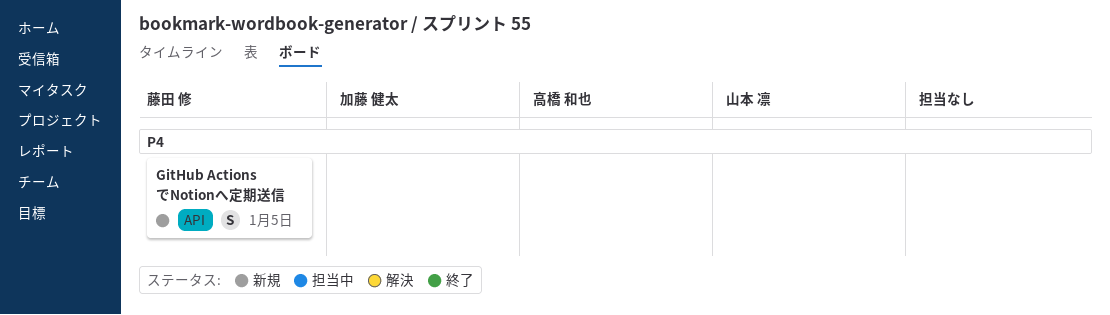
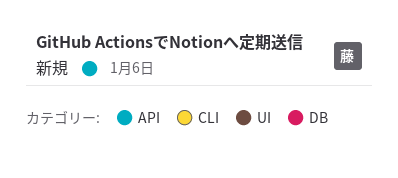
GitHub ActionsでNotionへ定期送信, due: Jan 5 -> Jan 6

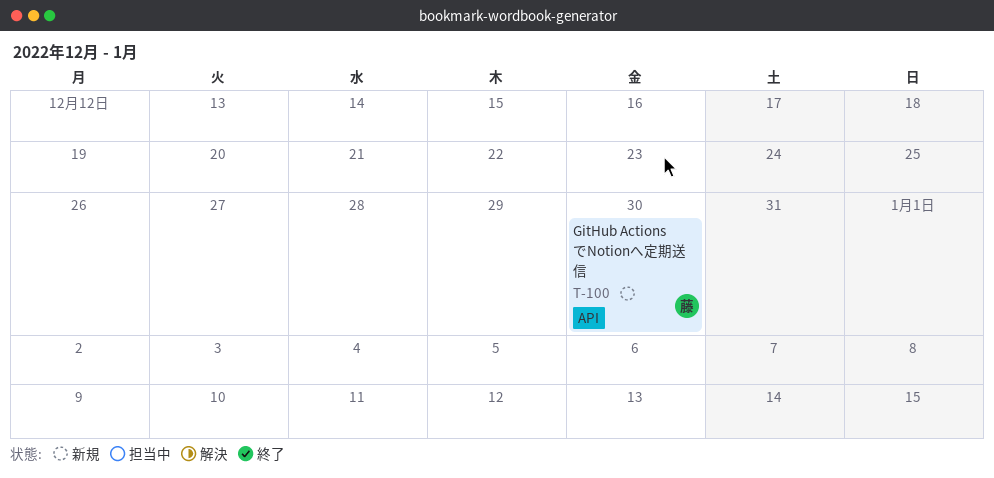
GitHub ActionsでNotionへ定期送信, due: Jan 6 -> Dec 30

